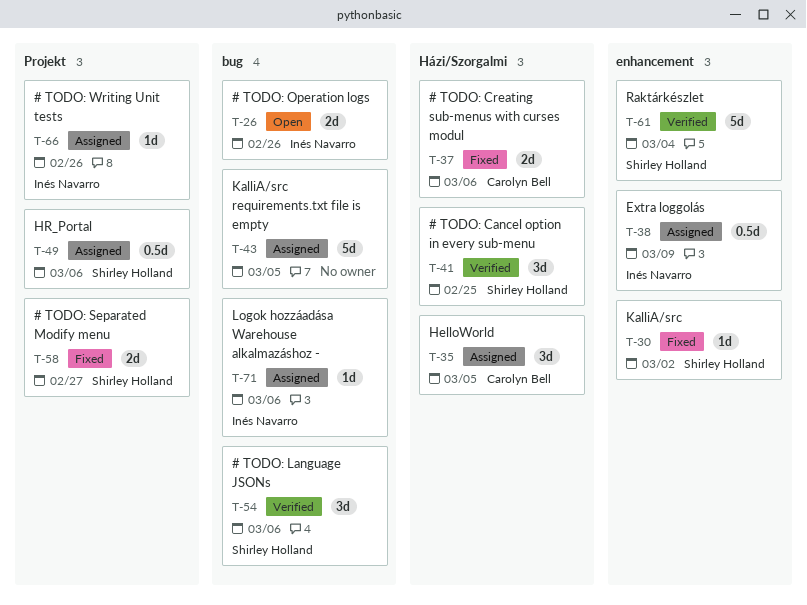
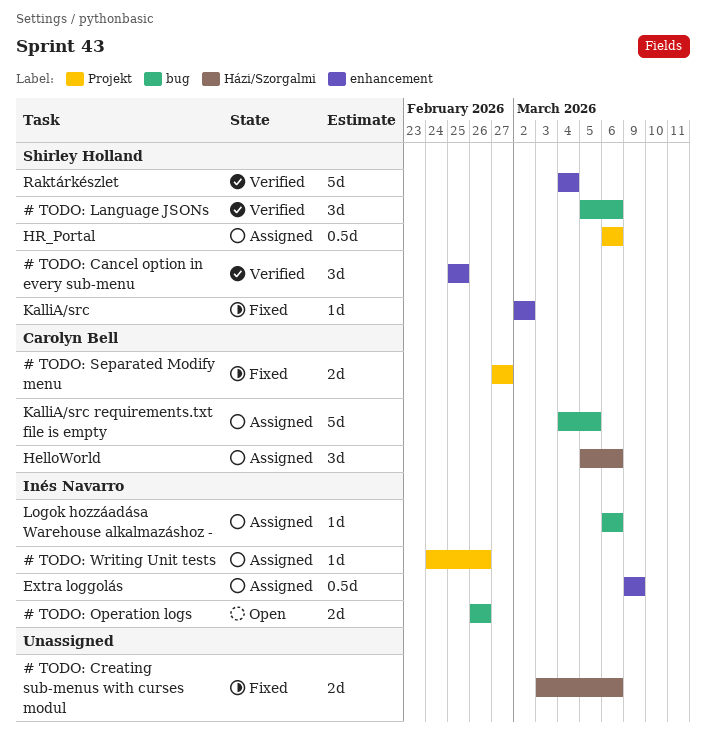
# TODO: Cancel option in every sub-menu, label: Házi/Szorgalmi -> enhancement
# TODO: Creating sub-menus with curses modul, owner: Carolyn Bell -> none
# TODO: Separated Modify menu, owner: Shirley Holland -> Carolyn Bell
HelloWorld, due: Mar 5 -> Mar 6
KalliA/src requirements.txt file is empty, owner: none -> Carolyn Bell

